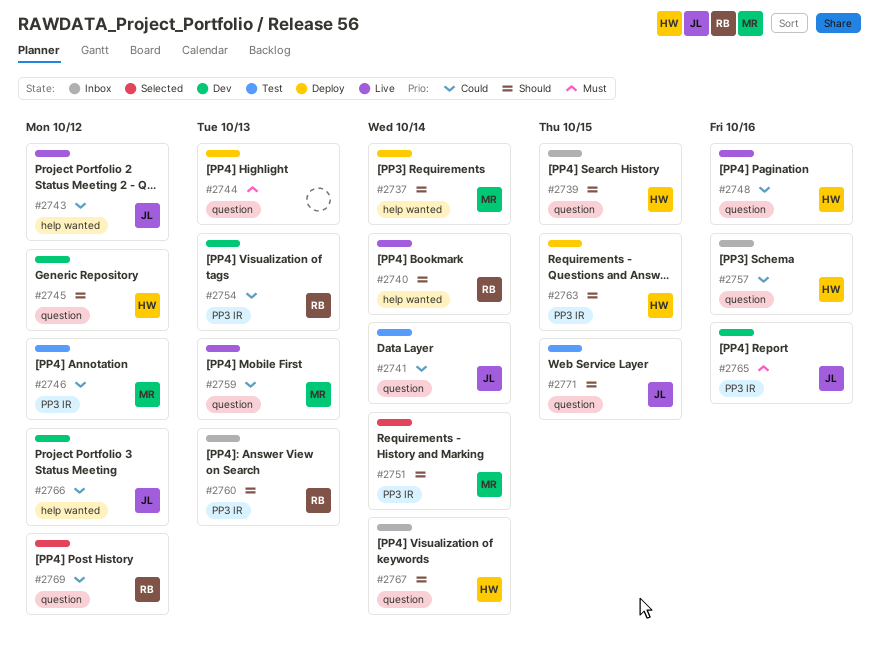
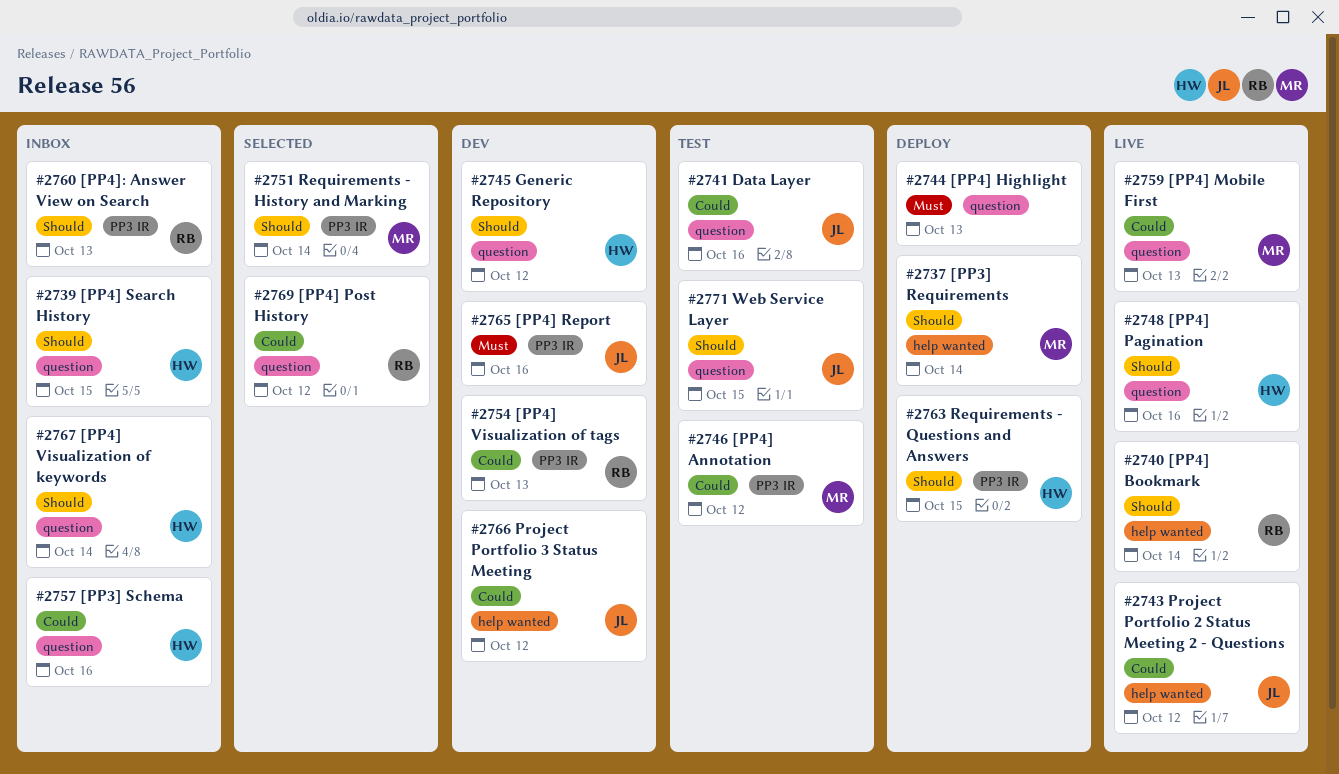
#2741, due: Oct 14 -> Oct 16
#2748, priority: Could -> Should

